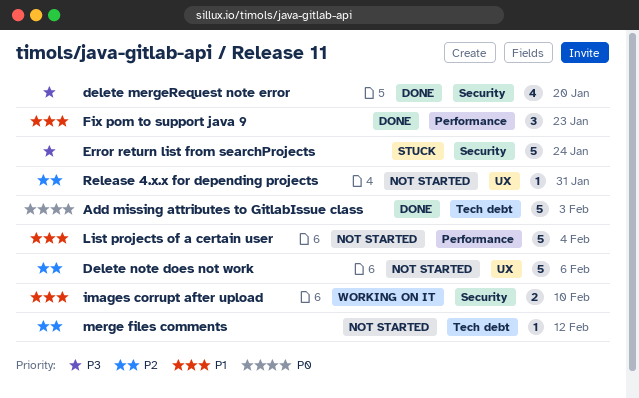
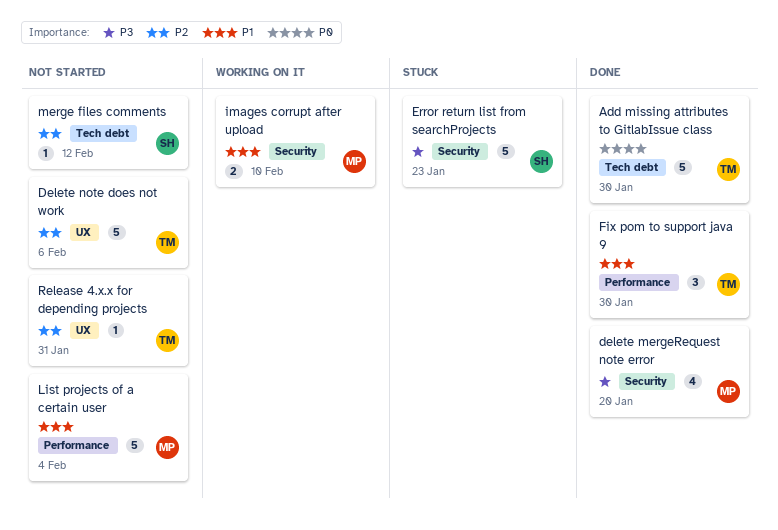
Add missing attributes to GitlabIssue class, due: Feb 3 -> Jan 30
Error return list from searchProjects, due: Jan 24 -> Jan 23
Fix pom to support java 9, due: Jan 23 -> Jan 30

